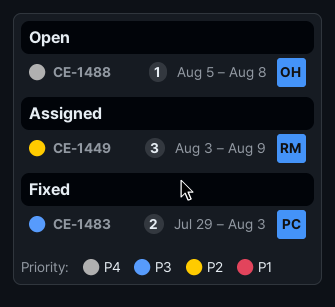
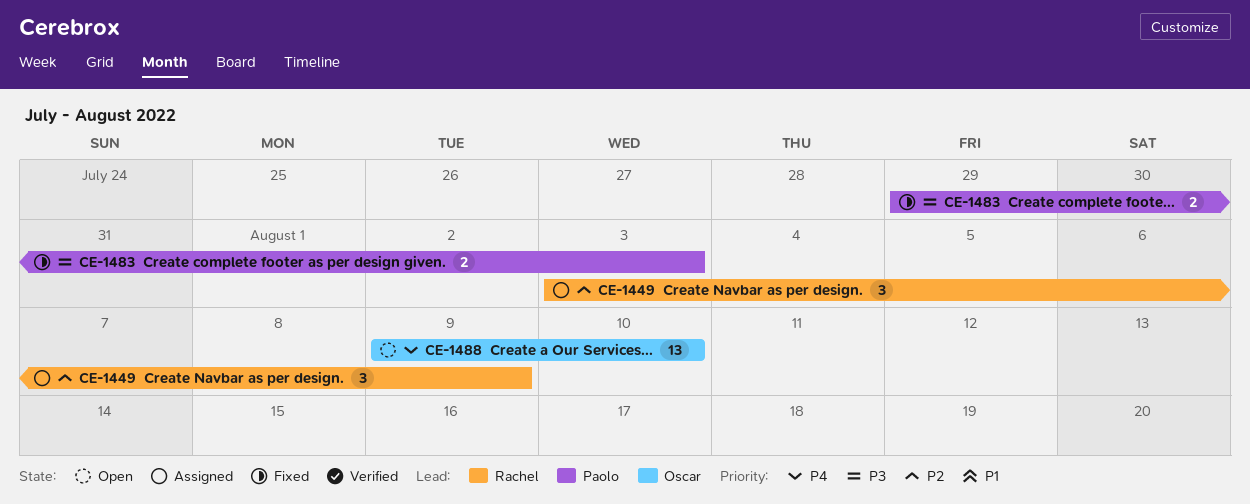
CE-1488, estimate: 1 -> 13
CE-1488, start: Aug 5 -> Aug 9
CE-1488, due: Aug 8 -> Aug 10

